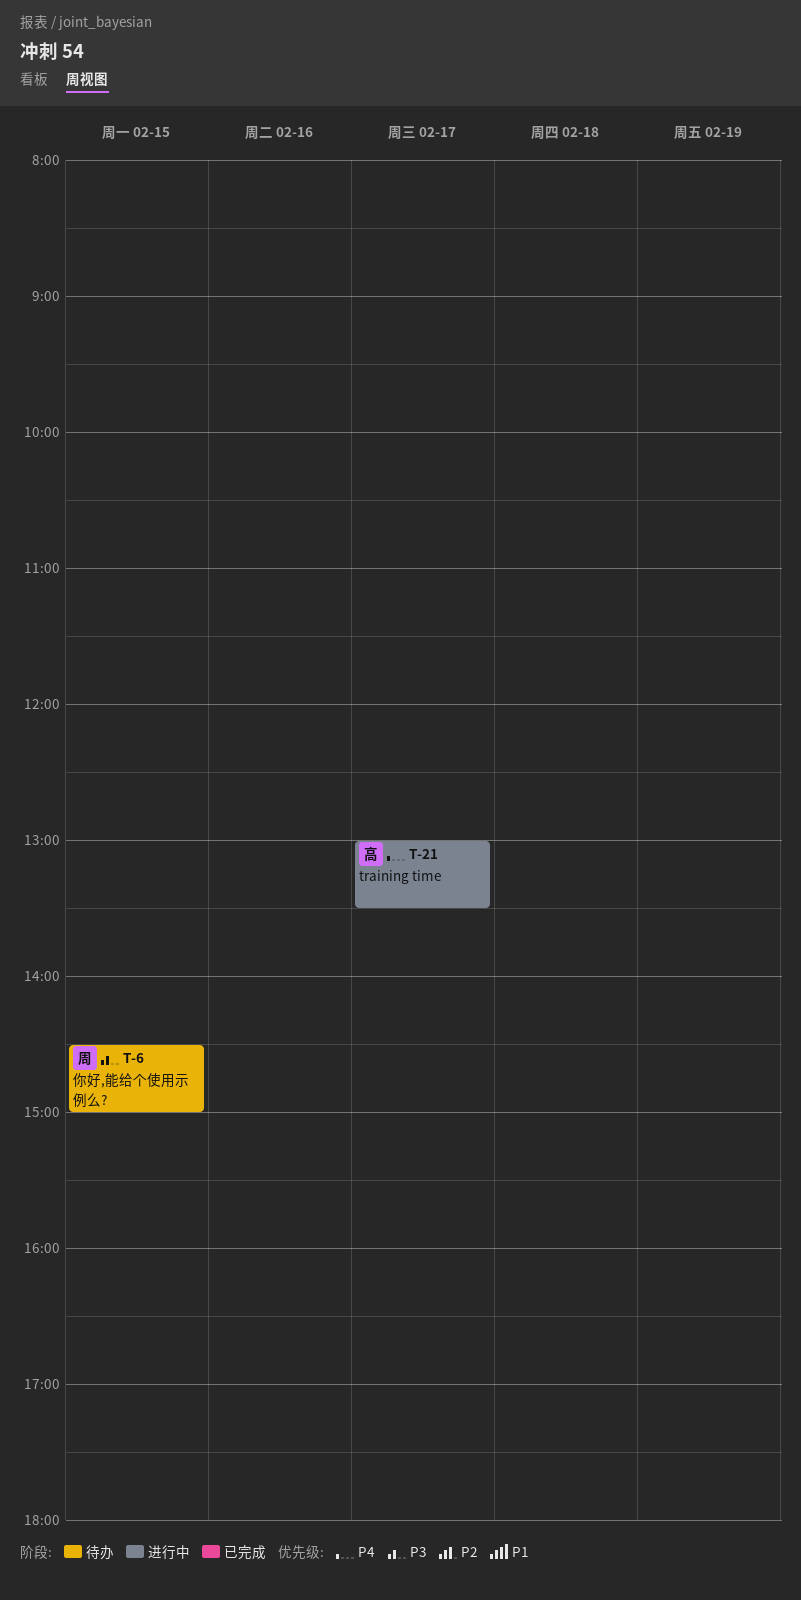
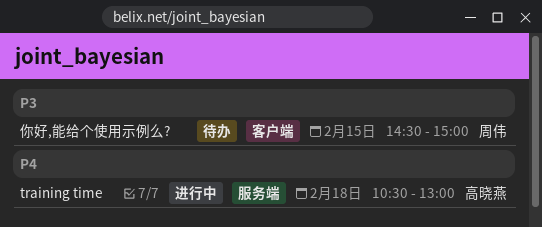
training time, day: Feb 17 -> Feb 18
training time, begins: 13:00 -> 10:30
training time, ends: 13:30 -> 13:00

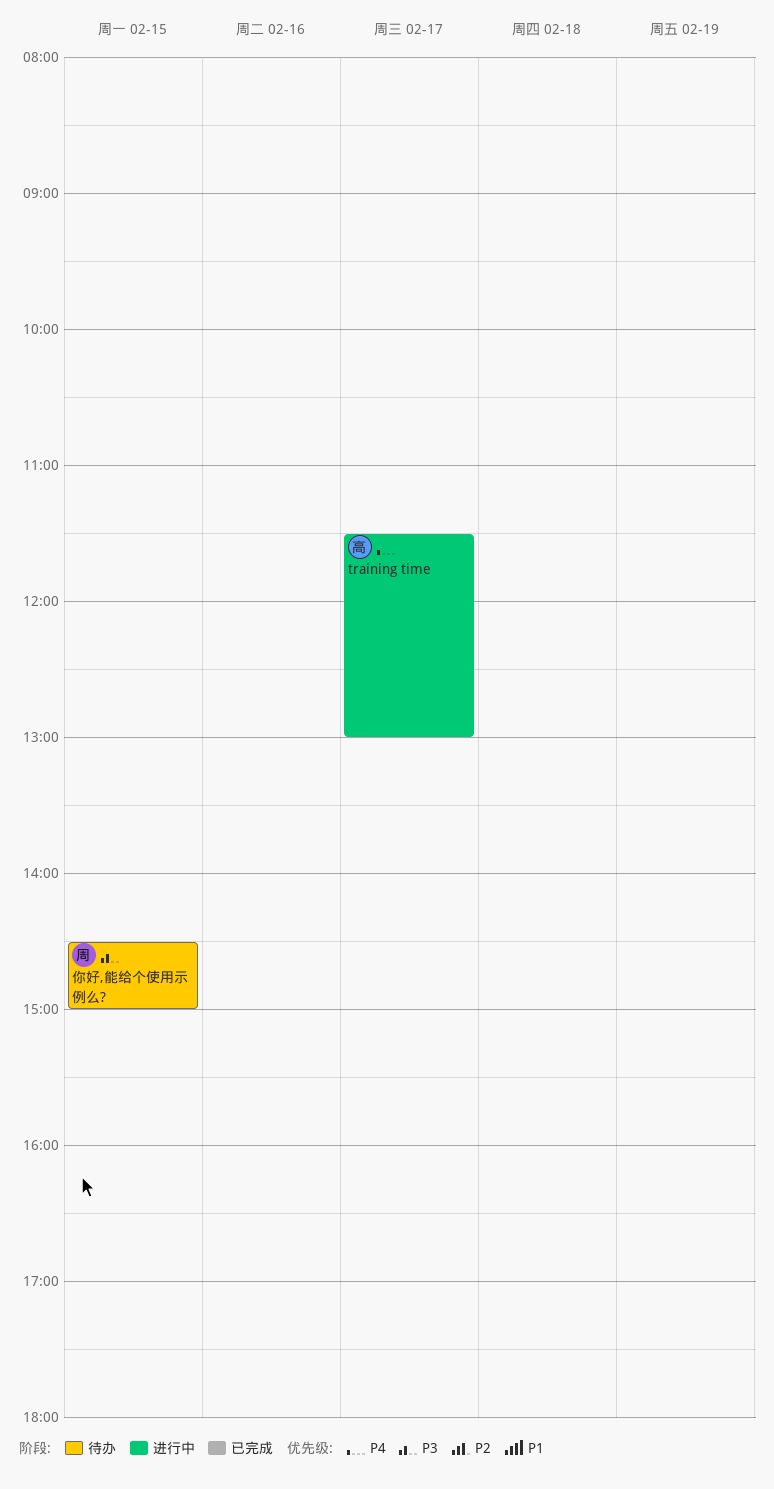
training time, day: Feb 18 -> Feb 17
training time, begins: 10:30 -> 11:30

